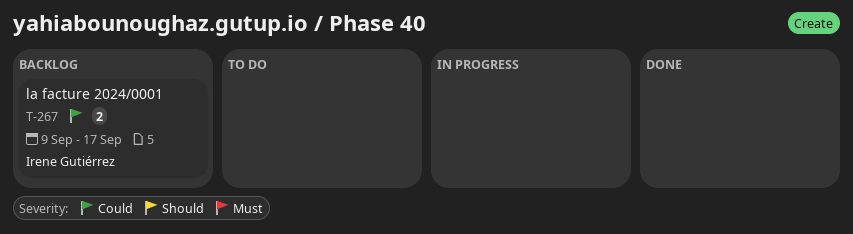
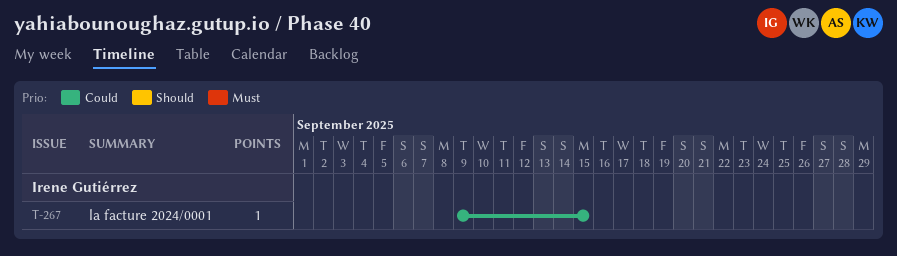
T-267, estimate: 2 -> 1
T-267, due: Sep 17 -> Sep 15

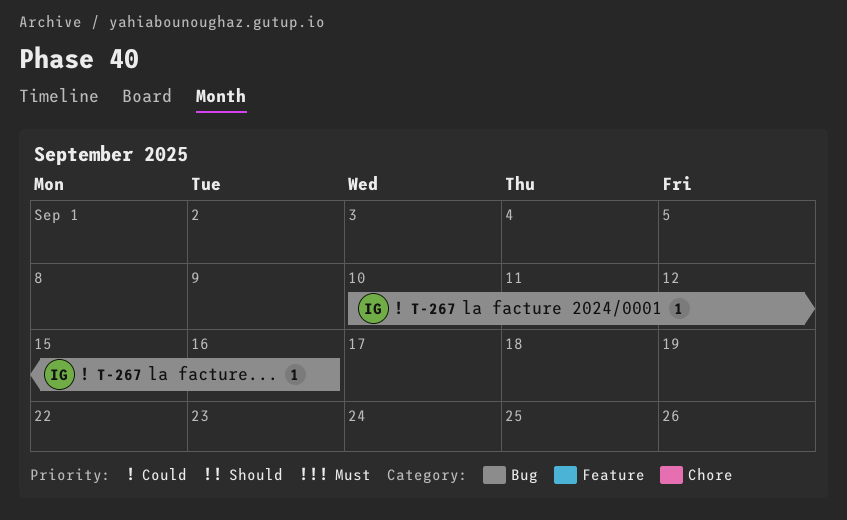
T-267, start: Sep 9 -> Sep 10
T-267, due: Sep 15 -> Sep 16

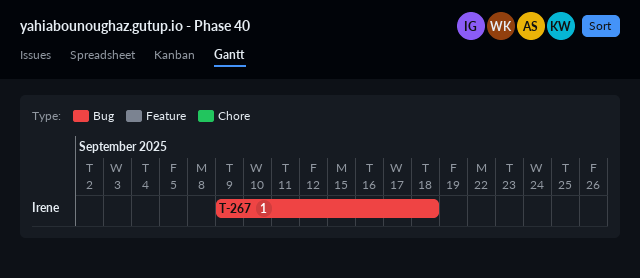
T-267, start: Sep 10 -> Sep 9
T-267, due: Sep 16 -> Sep 18

